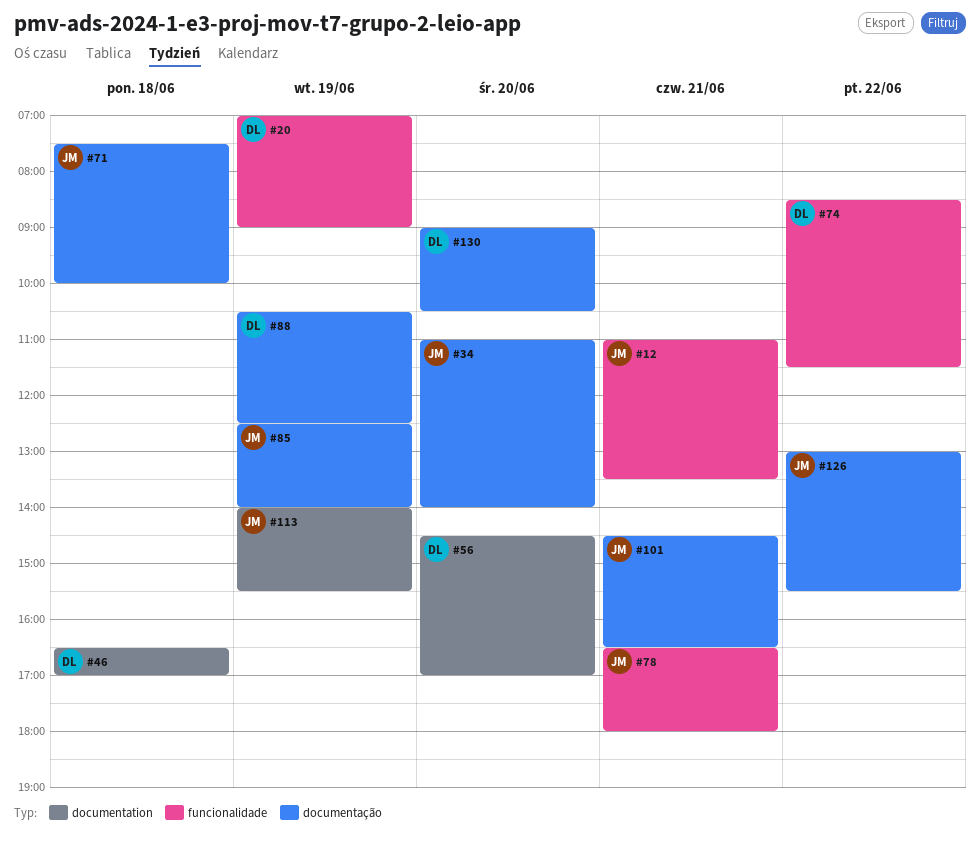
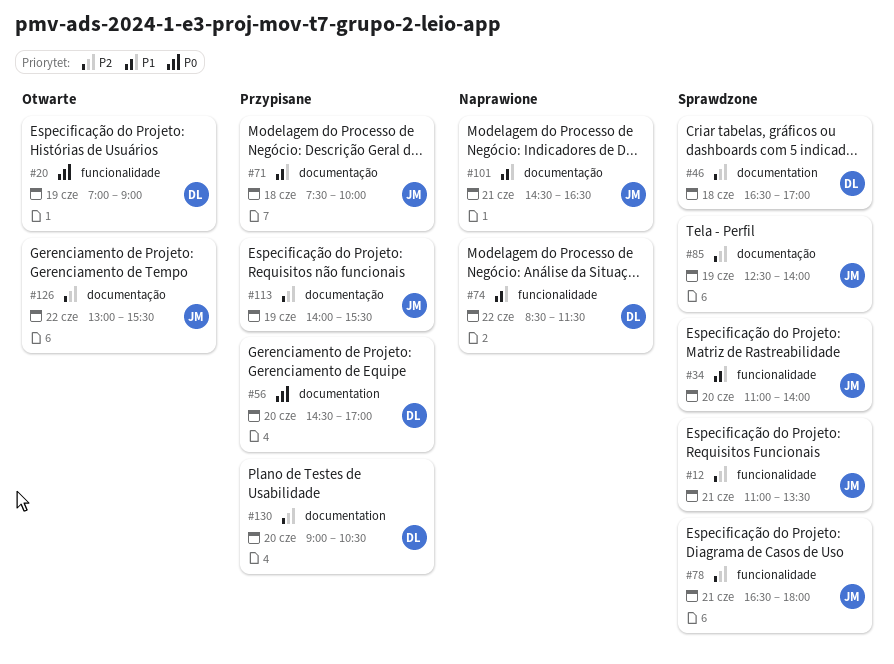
#34, label: documentação -> funcionalidade
#88: present -> none
#113, label: documentation -> documentação
#130, label: documentação -> documentation

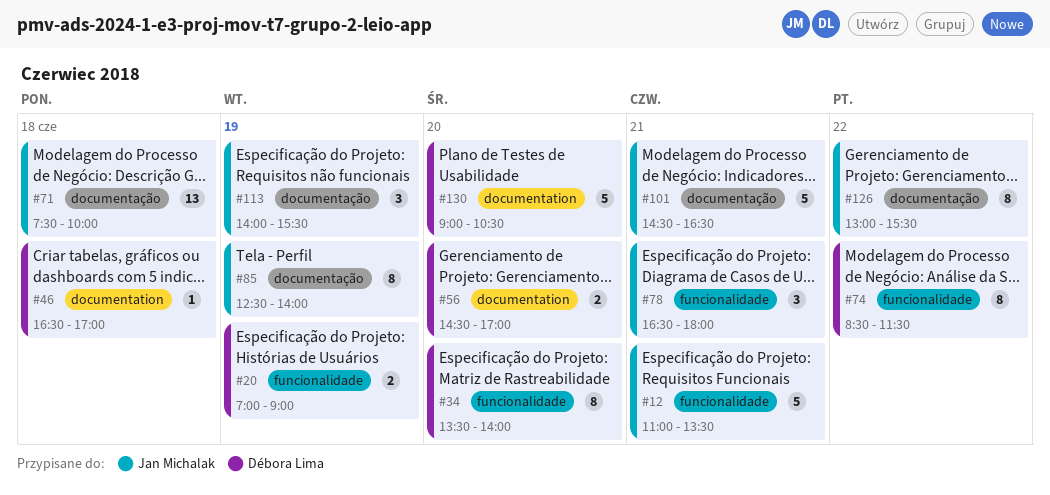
#34, owner: Jan Michalak -> Débora Lima
#34, begins: 11:00 -> 13:30

